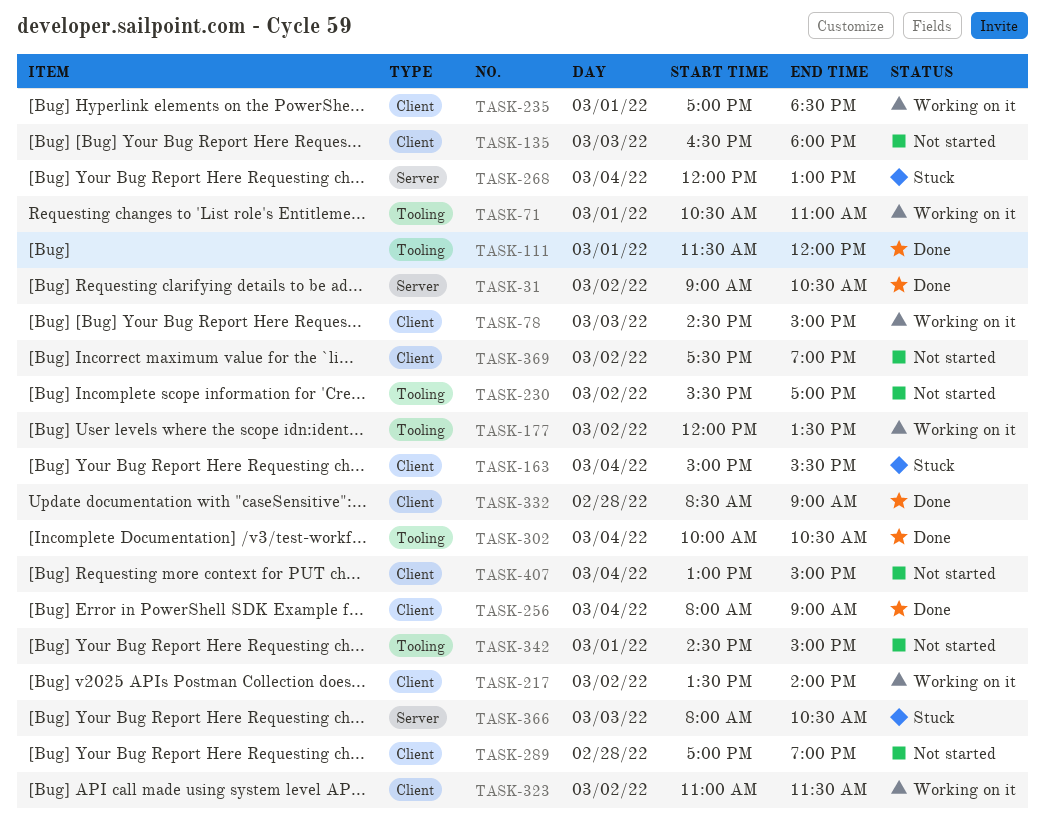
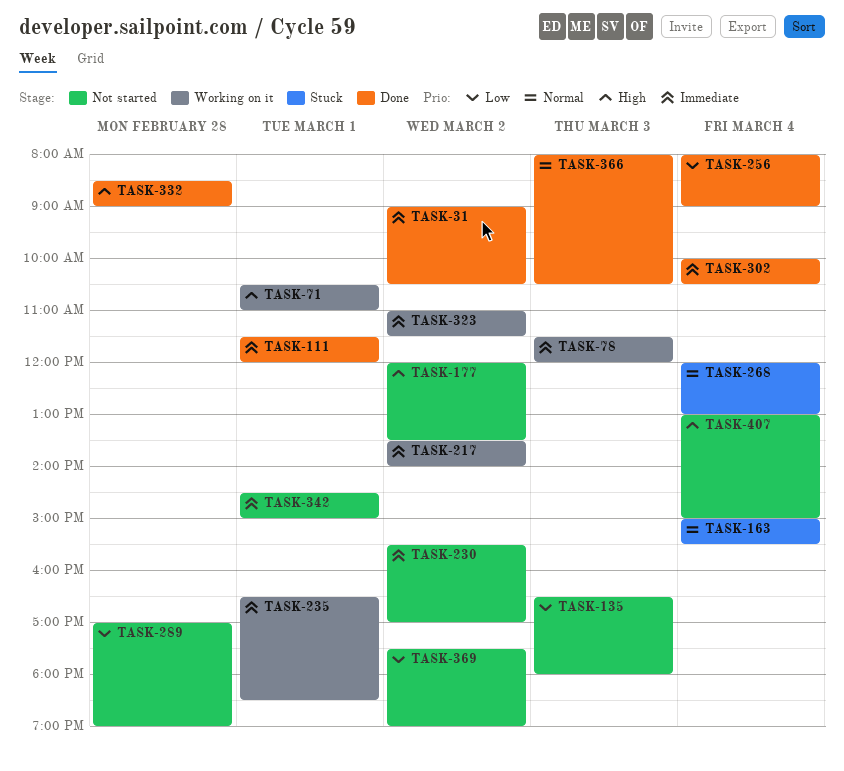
TASK-78, begins: 14:30 -> 11:30
TASK-78, ends: 15:00 -> 12:00
TASK-177, status: Working on it -> Not started
TASK-235, begins: 17:00 -> 16:30
TASK-366, status: Stuck -> Done

